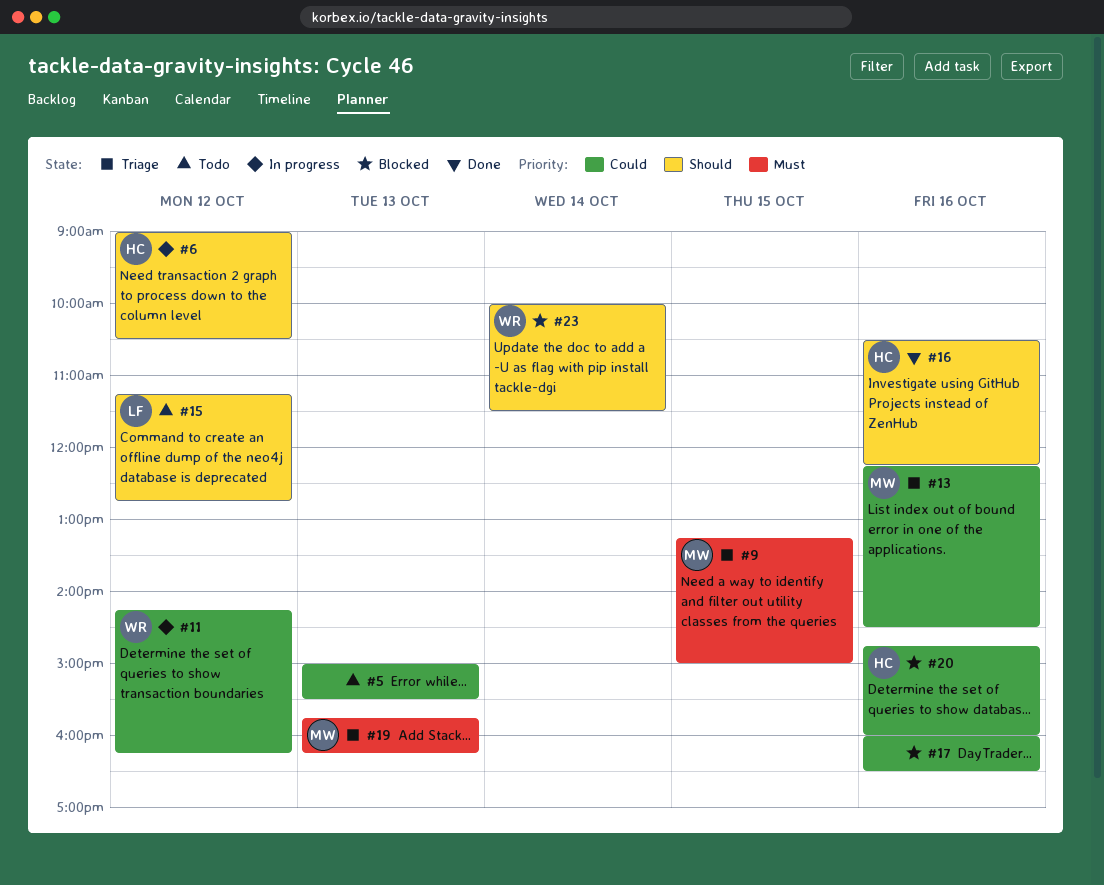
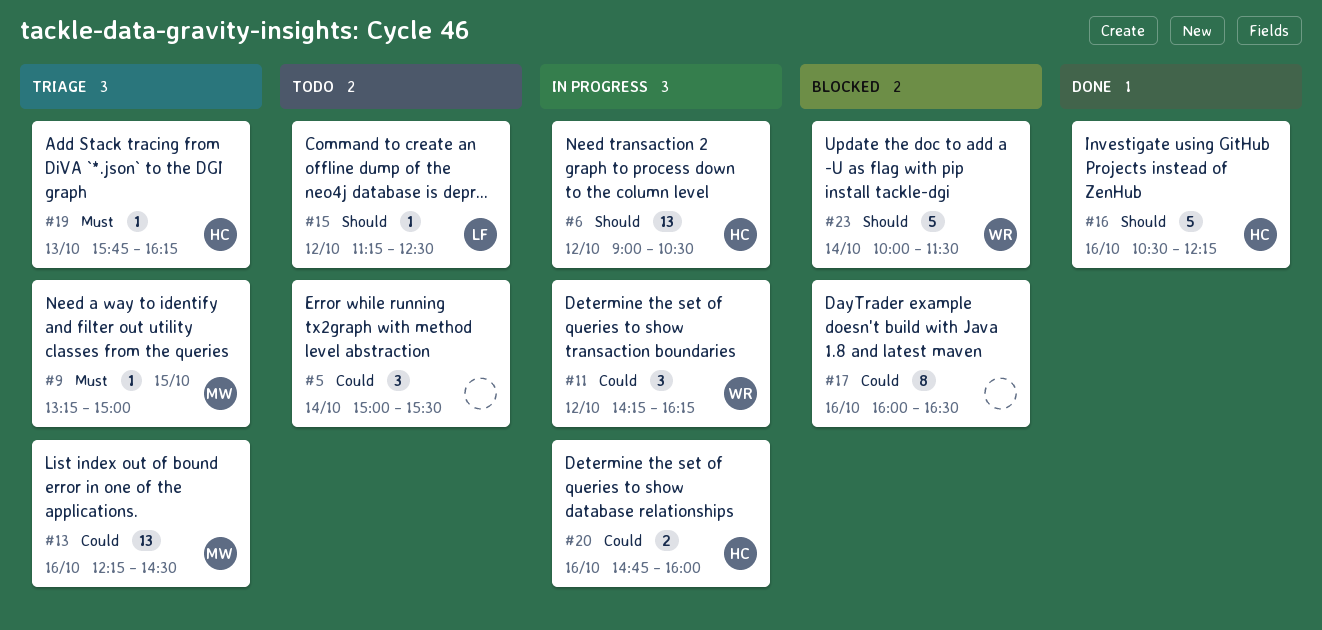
#5, day: Oct 13 -> Oct 14
#15, ends: 12:45 -> 12:30
#19, owner: MW -> HC
#20, status: Blocked -> In progress

